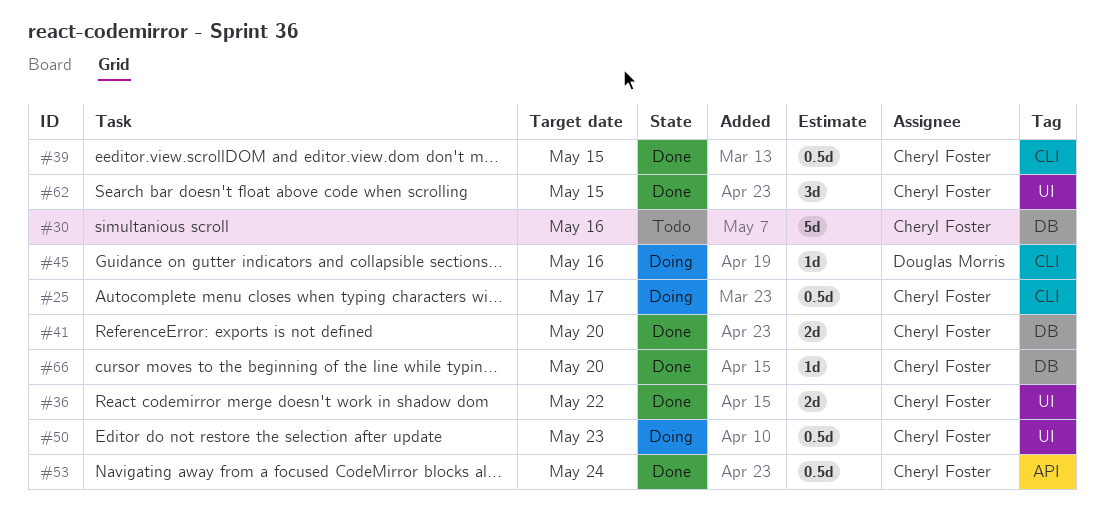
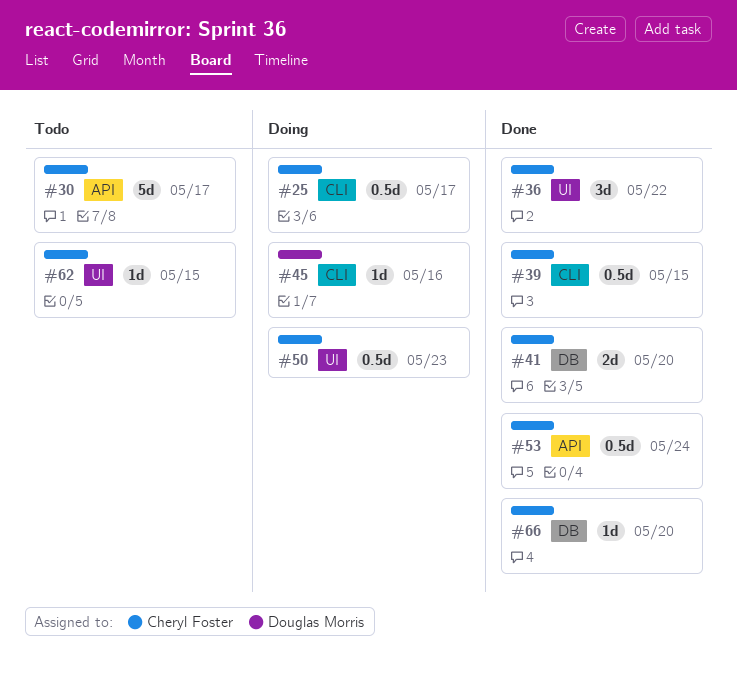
#30, label: DB -> API
#30, due: May 16 -> May 17
#36, estimate: 2d -> 3d
#62, status: Done -> Todo
#62, estimate: 3d -> 1d

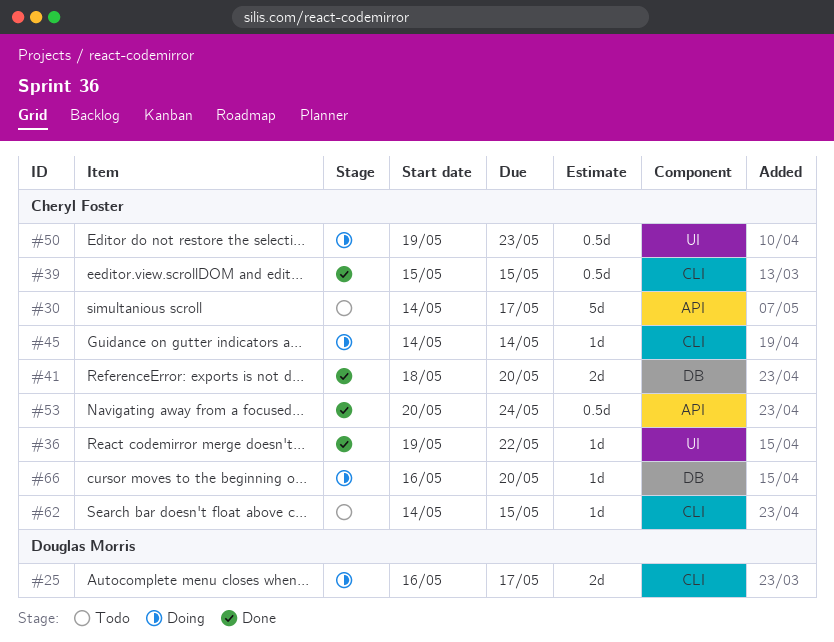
#25, owner: Cheryl Foster -> Douglas Morris
#25, estimate: 0.5d -> 2d
#36, estimate: 3d -> 1d
#45, owner: Douglas Morris -> Cheryl Foster
#45, due: May 16 -> May 14
#62, label: UI -> CLI
#66, status: Done -> Doing

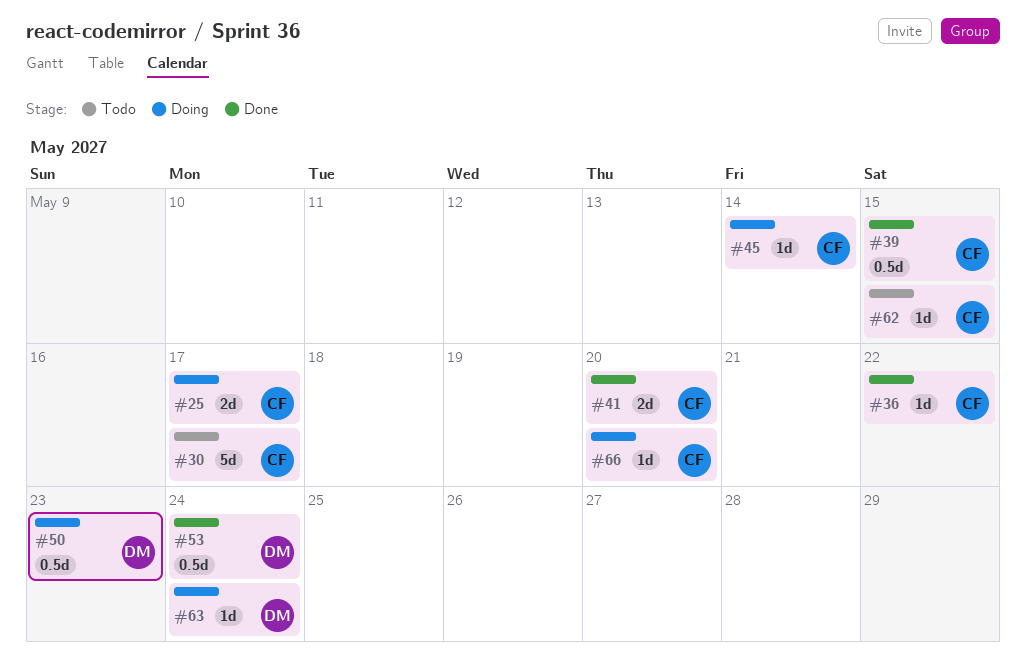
#25, owner: Douglas Morris -> Cheryl Foster
#50, owner: Cheryl Foster -> Douglas Morris
#53, owner: Cheryl Foster -> Douglas Morris
#63: none -> present

